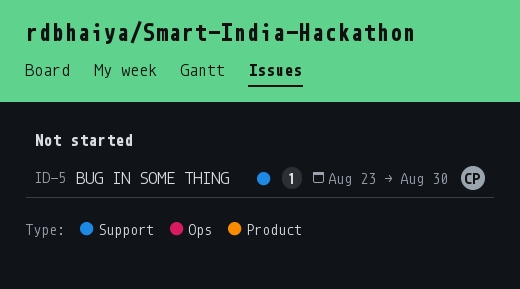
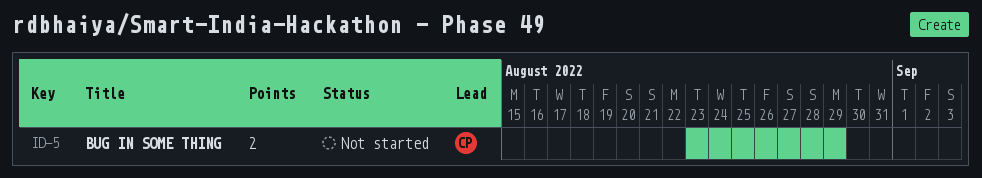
ID-5, estimate: 1 -> 2
ID-5, due: Aug 30 -> Aug 29

